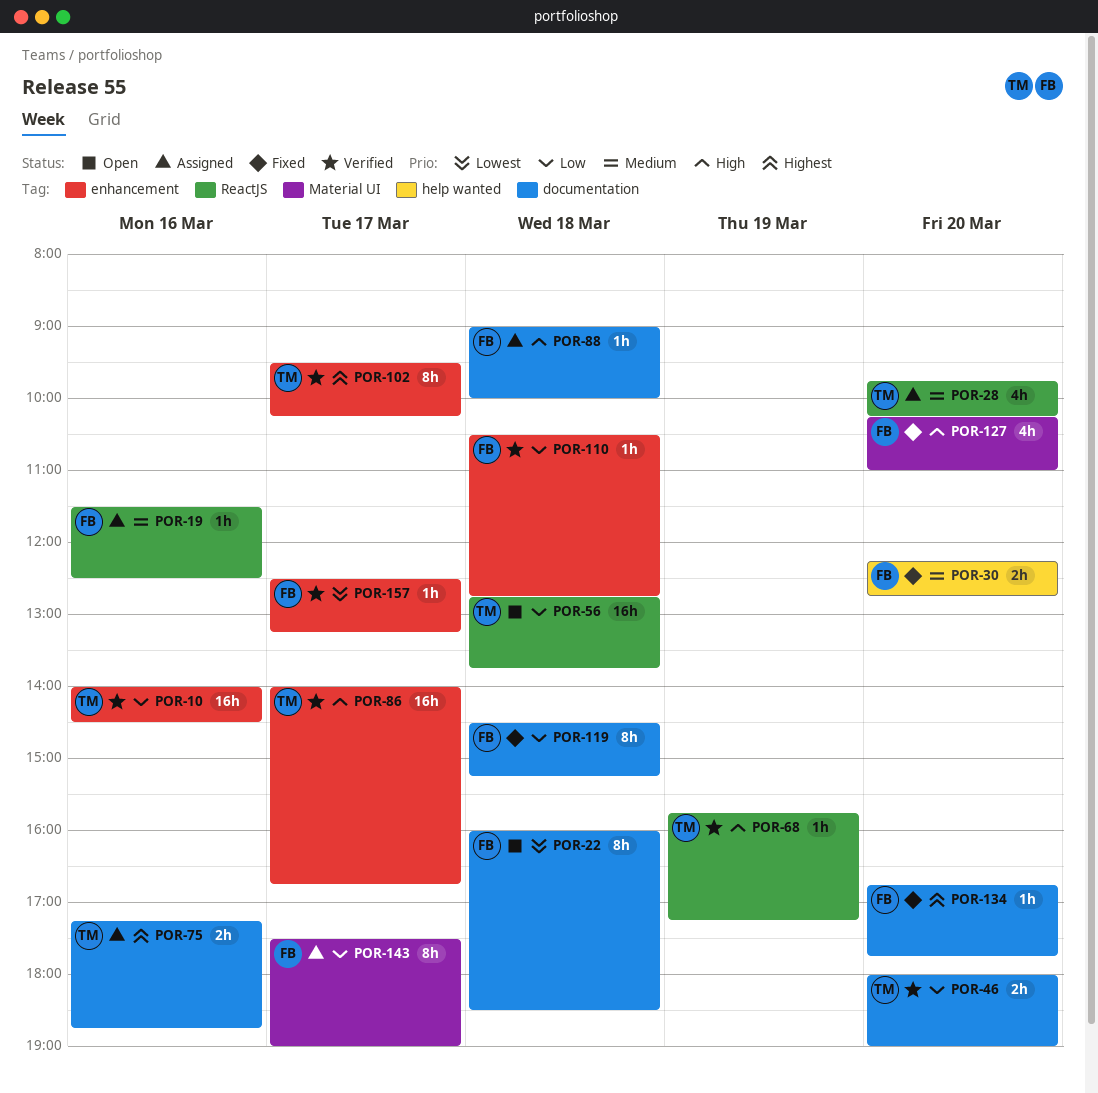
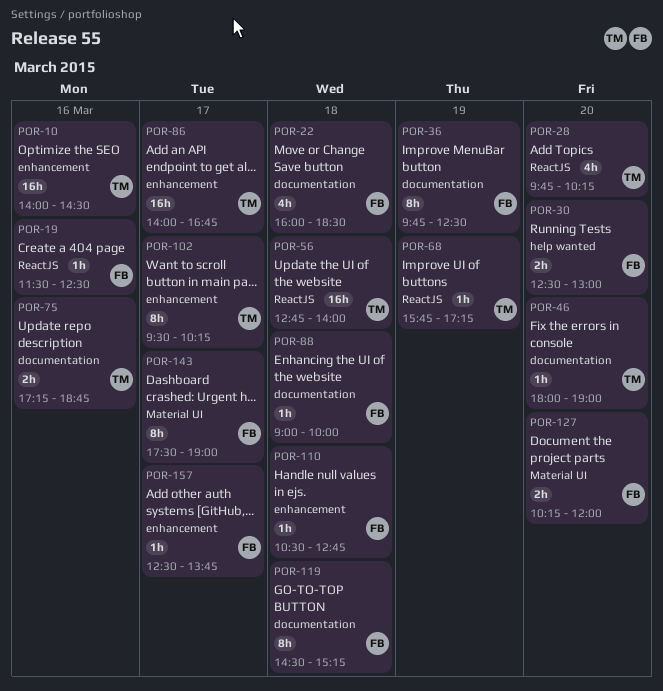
POR-22, estimate: 8h -> 4h
POR-30, begins: 12:15 -> 12:30
POR-30, ends: 12:45 -> 13:00
POR-36: none -> present
POR-46, estimate: 2h -> 1h
POR-56, ends: 13:45 -> 14:00
POR-127, estimate: 4h -> 2h
POR-127, ends: 11:00 -> 12:00
POR-134: present -> none
POR-157, ends: 13:15 -> 13:45

